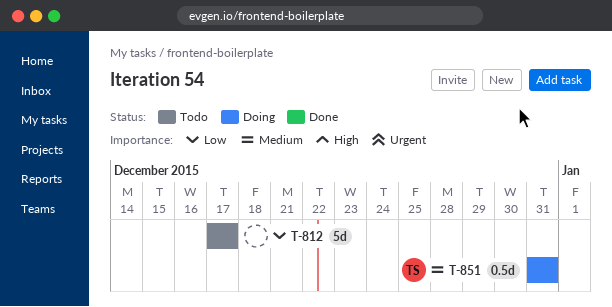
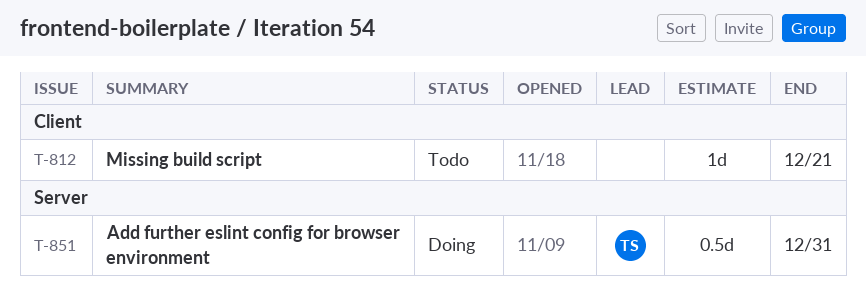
T-812, estimate: 5d -> 1d
T-812, due: Dec 17 -> Dec 21

